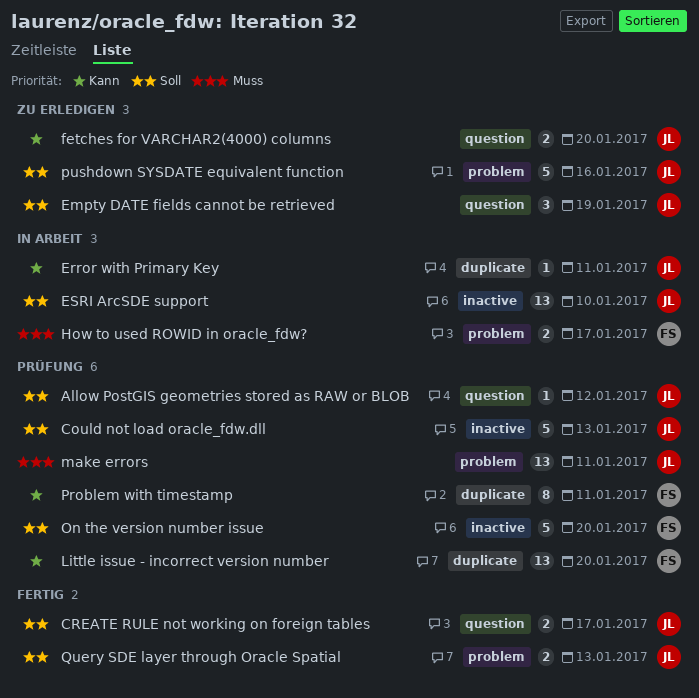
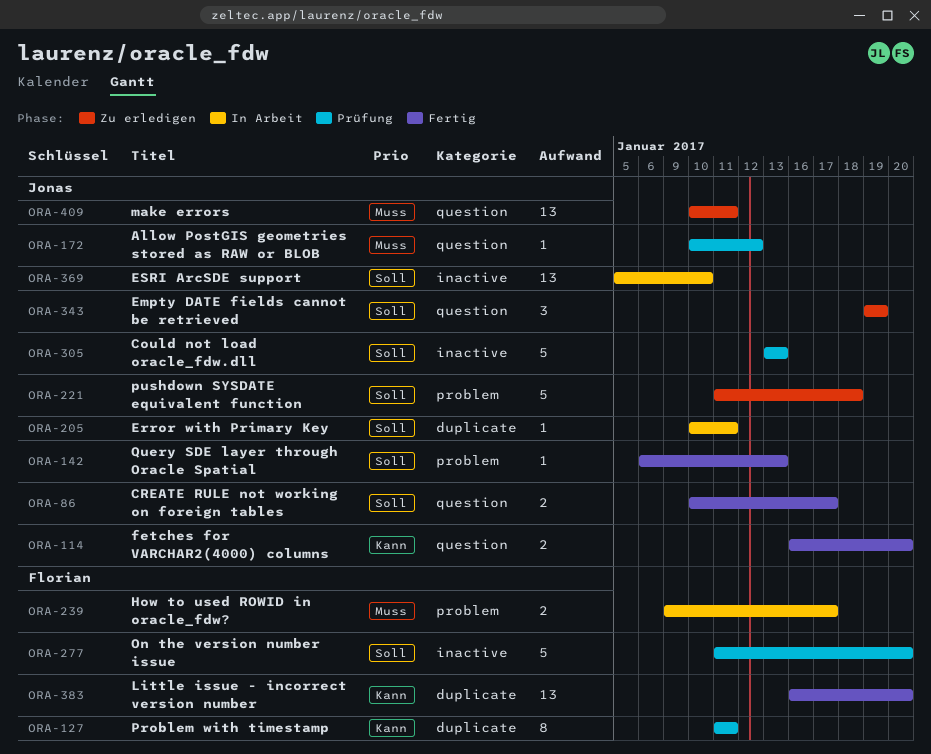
Allow PostGIS geometries stored as RAW or BLOB, priority: Soll -> Muss
Error with Primary Key, priority: Kann -> Soll
fetches for VARCHAR2(4000) columns, status: Zu erledigen -> Fertig
Little issue - incorrect version number, status: Prüfung -> Fertig
make errors, status: Prüfung -> Zu erledigen
make errors, label: problem -> question
pushdown SYSDATE equivalent function, due: Jan 16 -> Jan 18
Query SDE layer through Oracle Spatial, estimate: 2 -> 1

